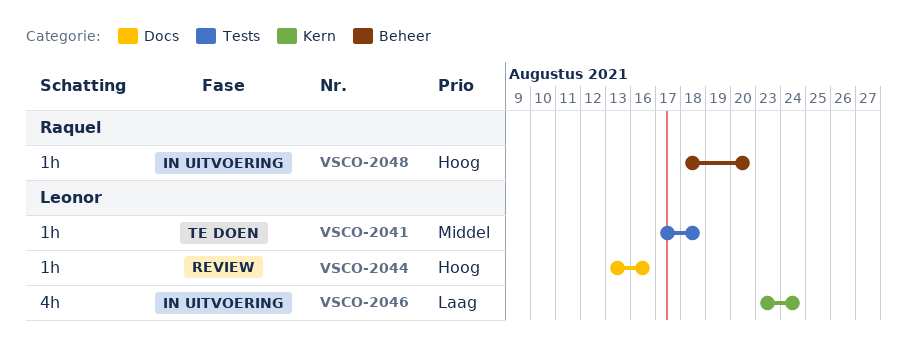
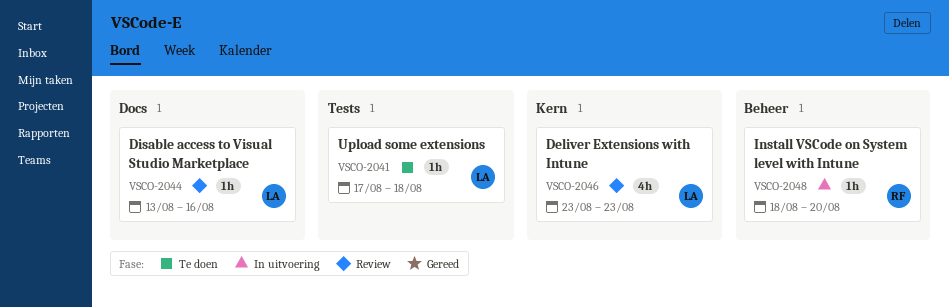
VSCO-2046, status: In uitvoering -> Review
VSCO-2046, due: Aug 24 -> Aug 23

